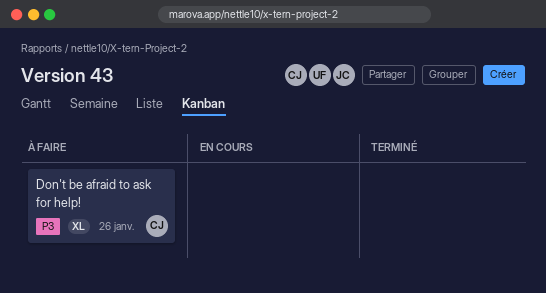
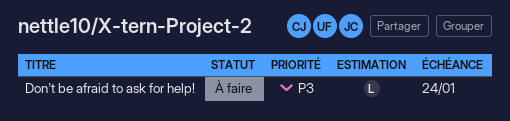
Don't be afraid to ask for help!, estimate: XL -> L
Don't be afraid to ask for help!, due: Jan 26 -> Jan 24

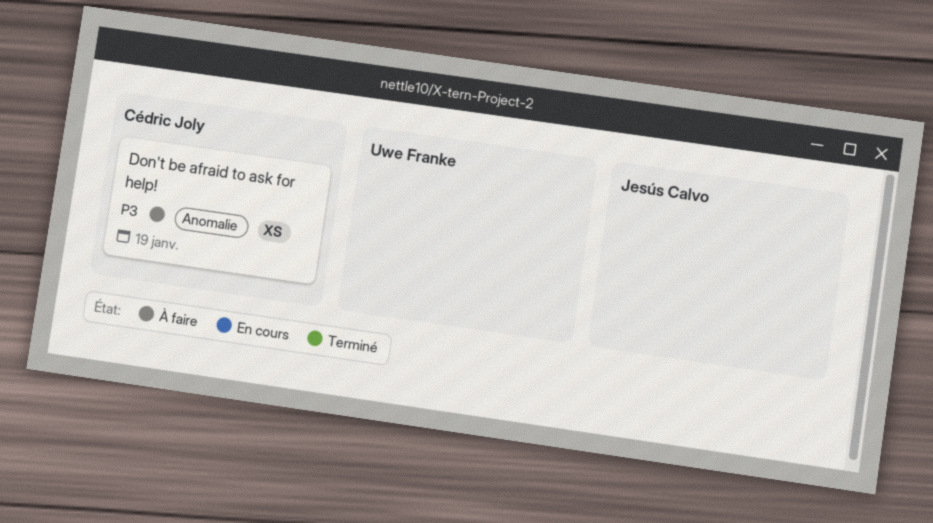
Don't be afraid to ask for help!, estimate: L -> XS
Don't be afraid to ask for help!, due: Jan 24 -> Jan 19

